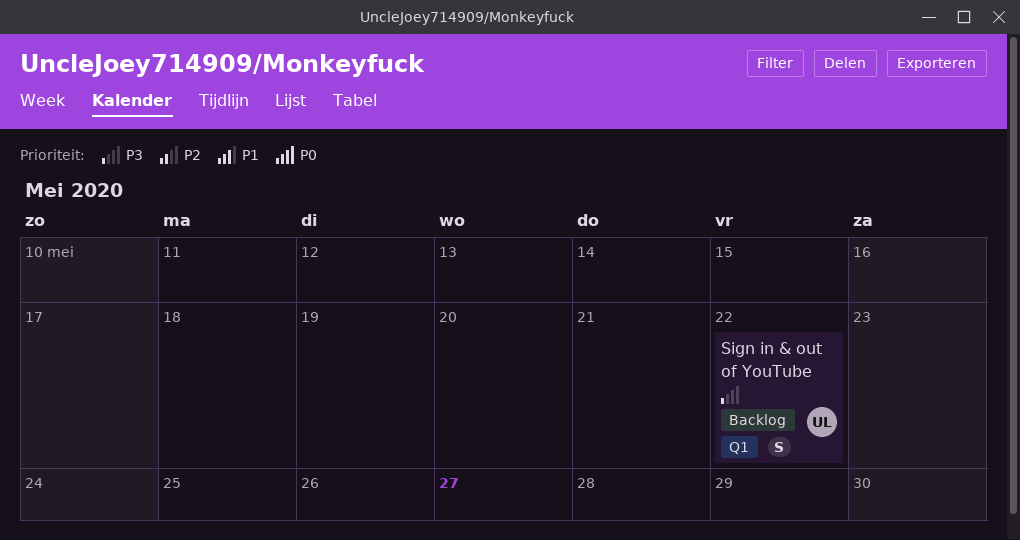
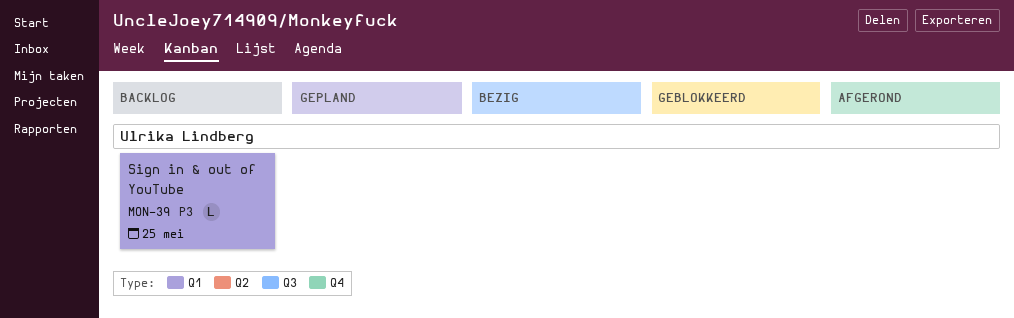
Sign in & out of YouTube, estimate: S -> L
Sign in & out of YouTube, due: May 22 -> May 25

